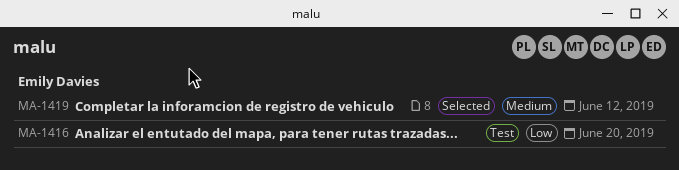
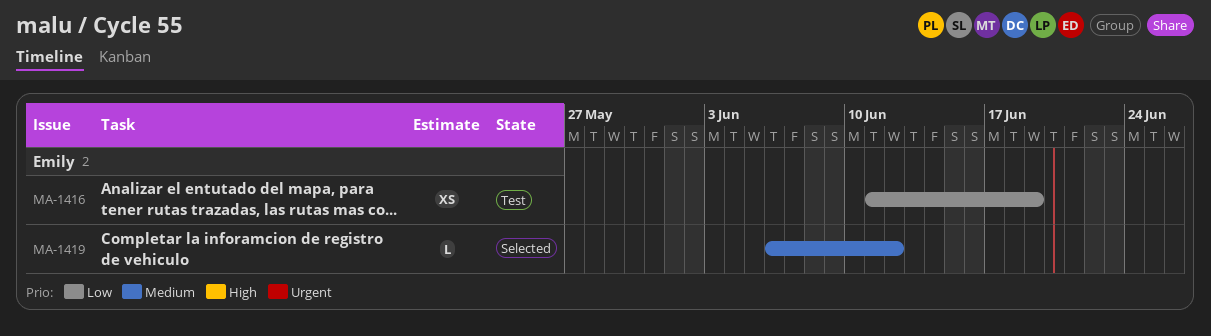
MA-1416, due: Jun 20 -> Jun 19

